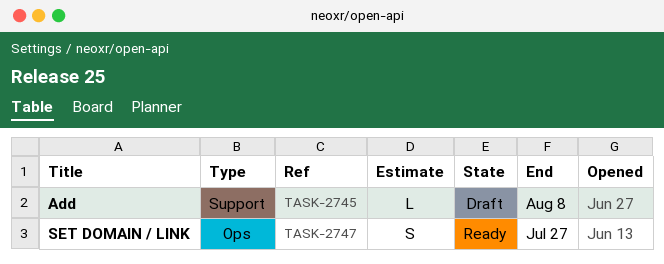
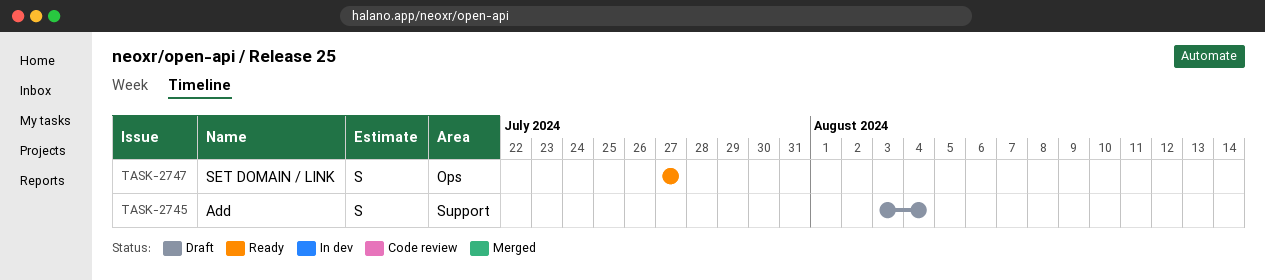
TASK-2745, estimate: L -> S
TASK-2745, due: Aug 8 -> Aug 4

